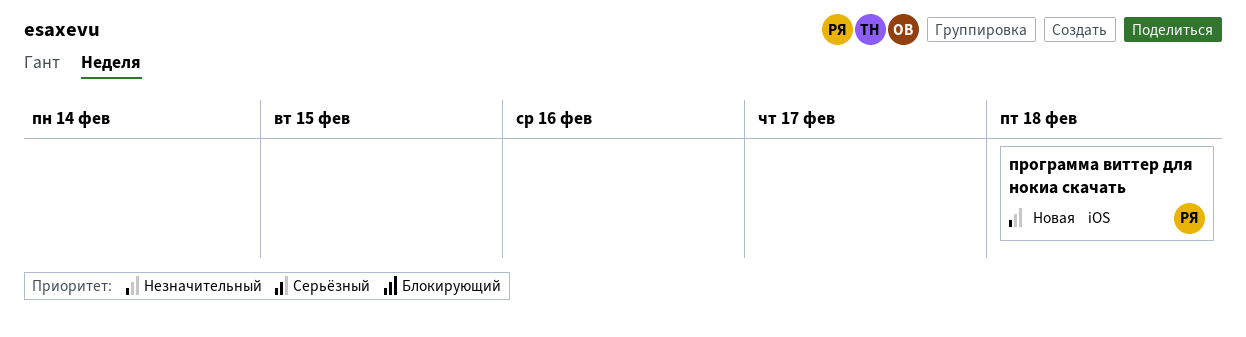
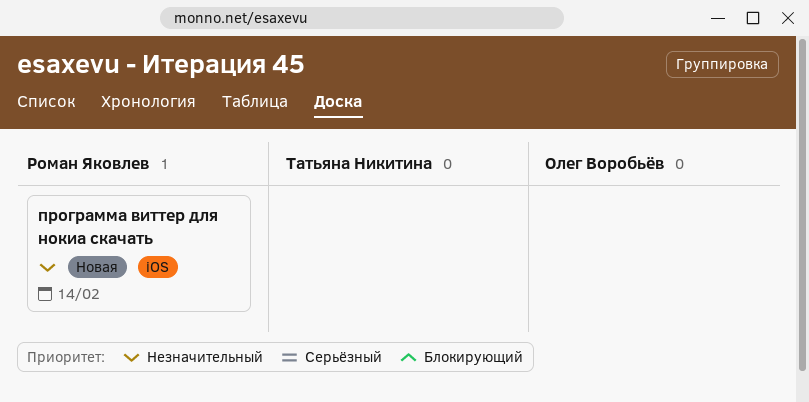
программа виттер для нокиа скачать, due: Feb 18 -> Feb 14

